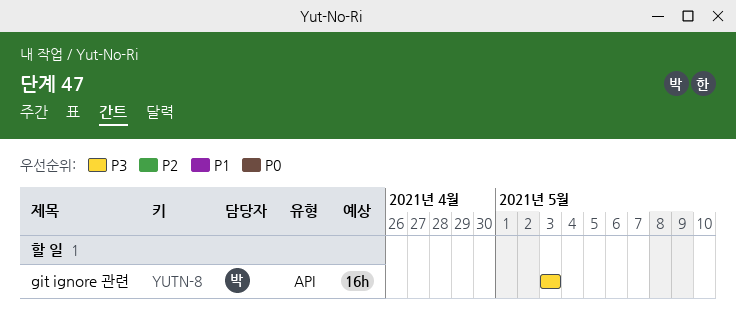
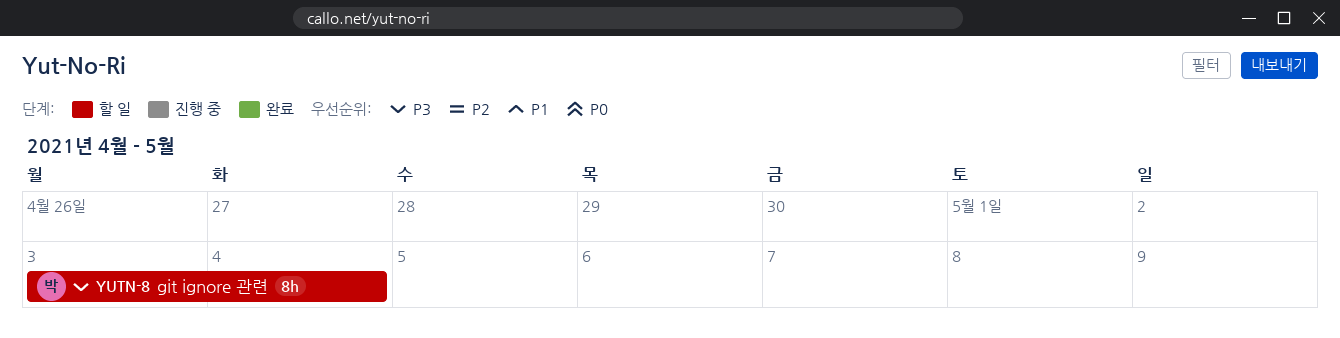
YUTN-8, estimate: 16h -> 8h
YUTN-8, due: May 3 -> May 4

